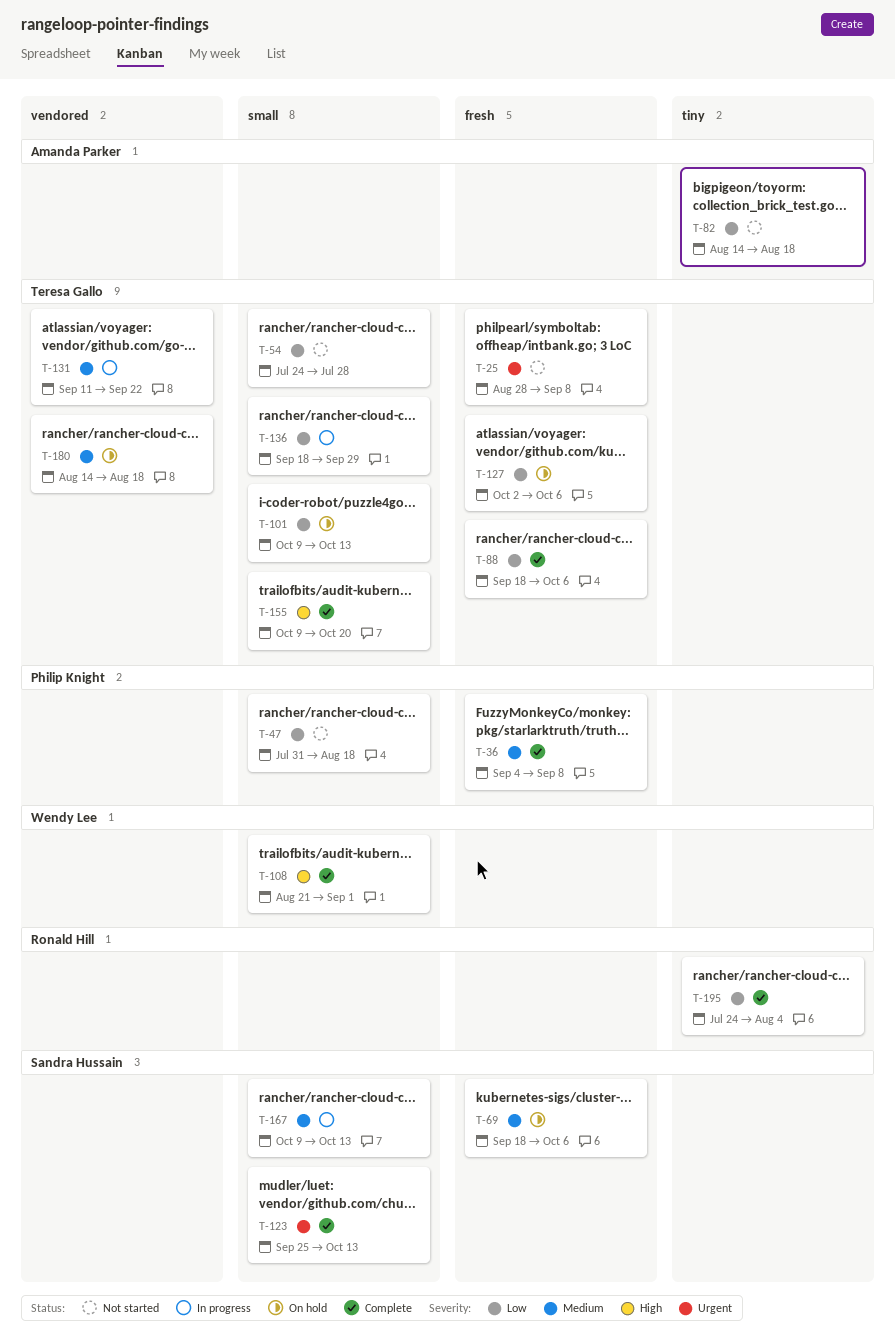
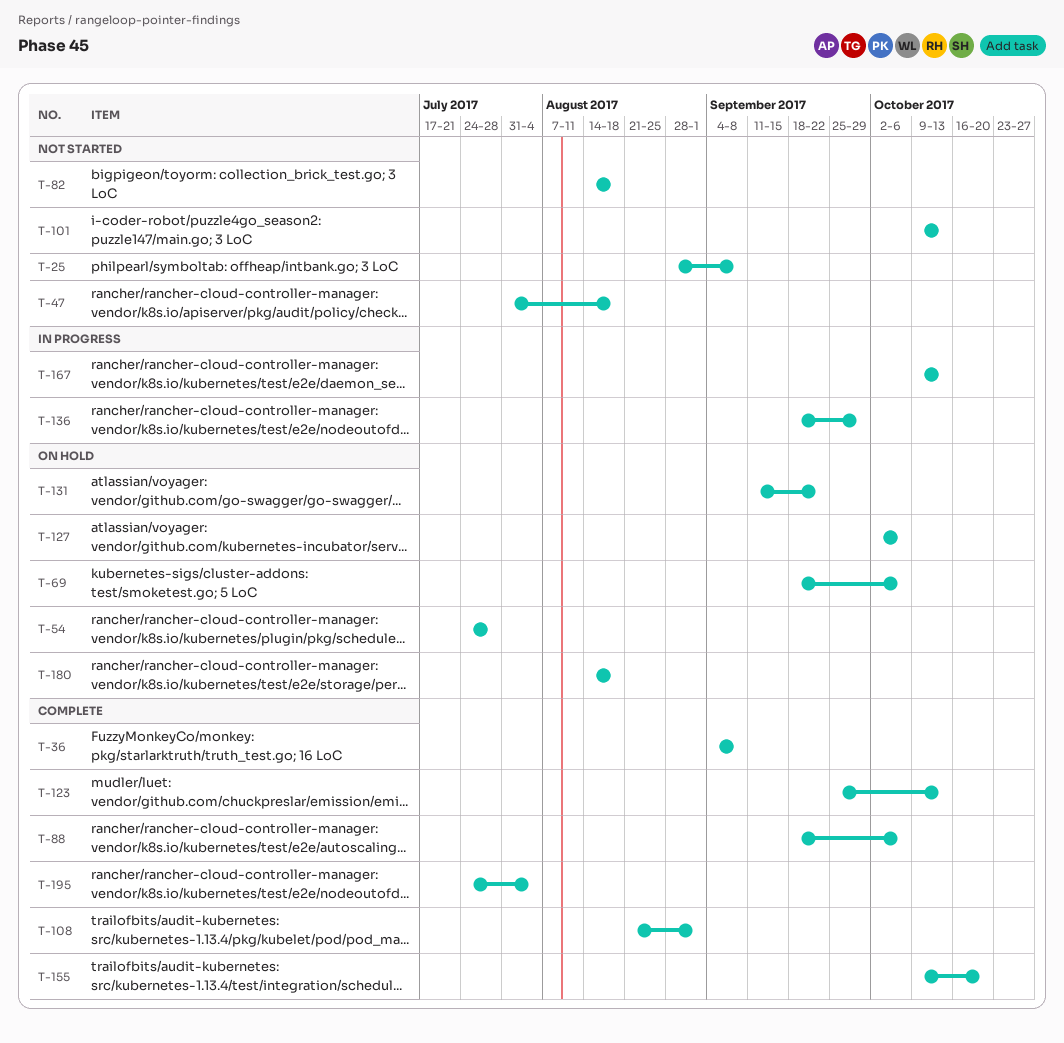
T-54, status: Not started -> On hold
T-101, status: On hold -> Not started
T-131, status: In progress -> On hold

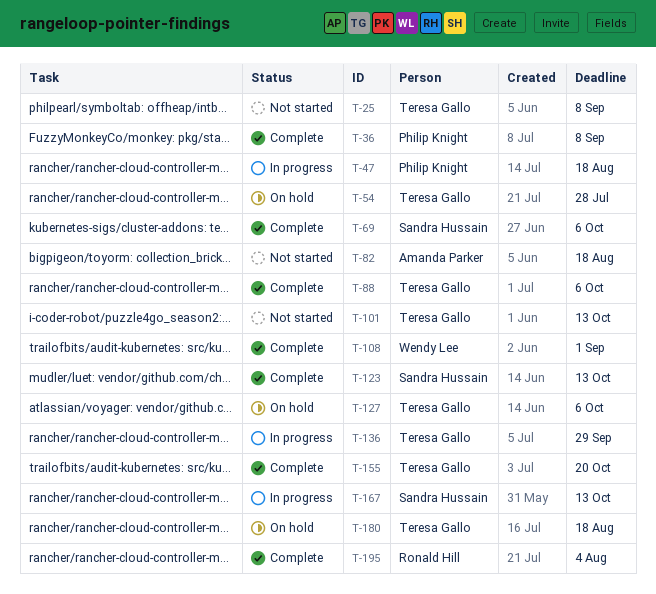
T-47, status: Not started -> In progress
T-69, status: On hold -> Complete
T-131: present -> none

